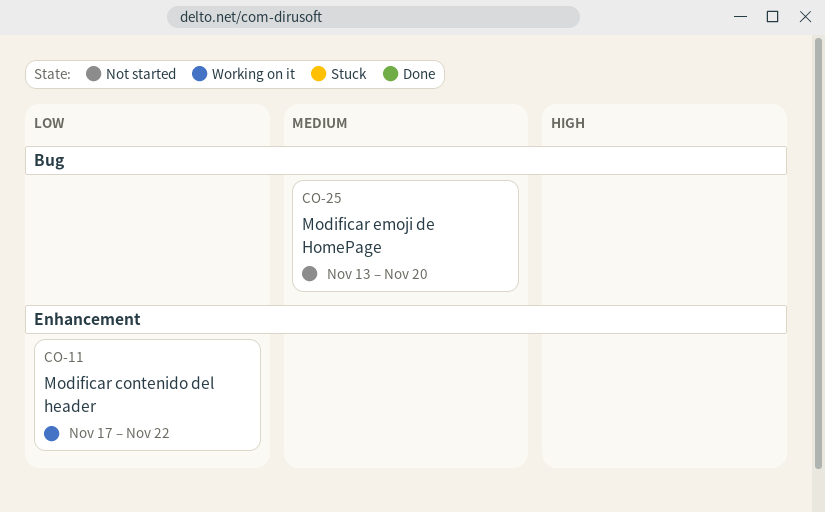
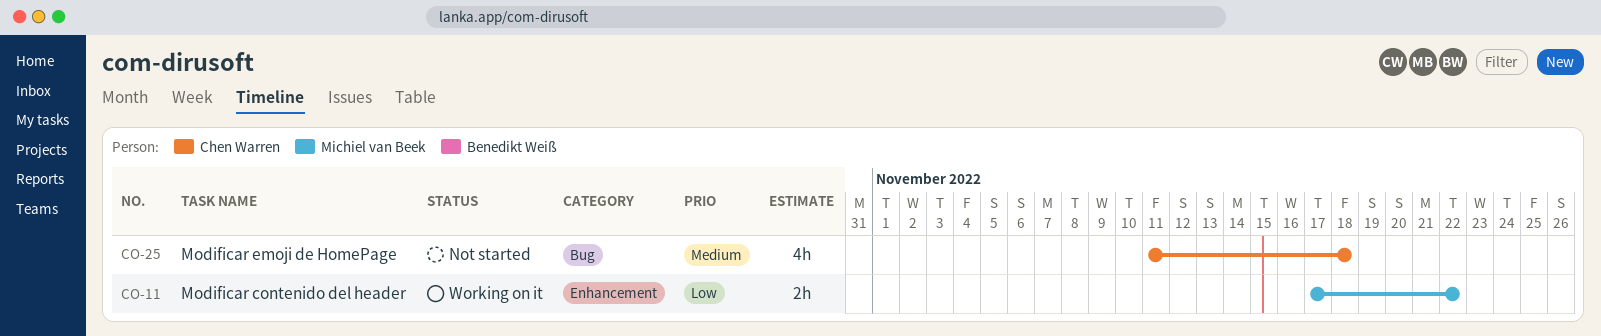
CO-25, start: Nov 13 -> Nov 11
CO-25, due: Nov 20 -> Nov 18

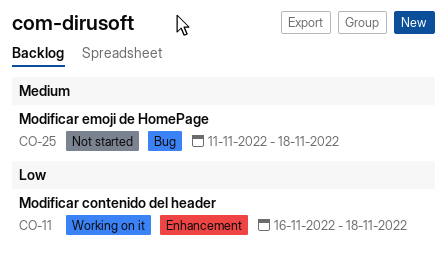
CO-11, start: Nov 17 -> Nov 16
CO-11, due: Nov 22 -> Nov 18

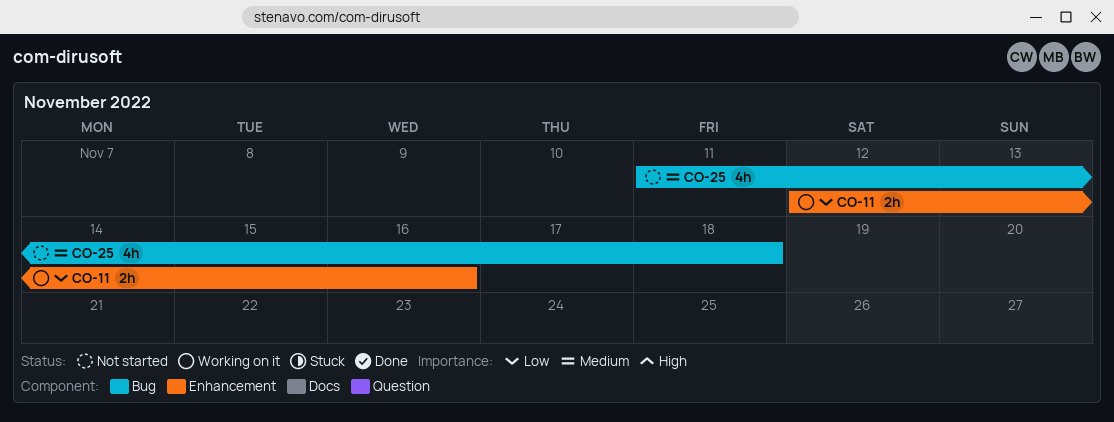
CO-11, start: Nov 16 -> Nov 12
CO-11, due: Nov 18 -> Nov 16

